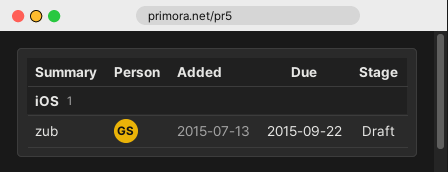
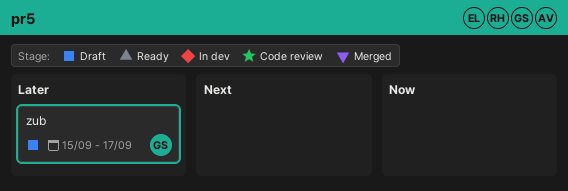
zub, due: Sep 22 -> Sep 17

